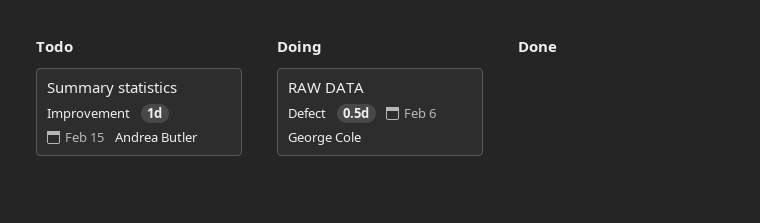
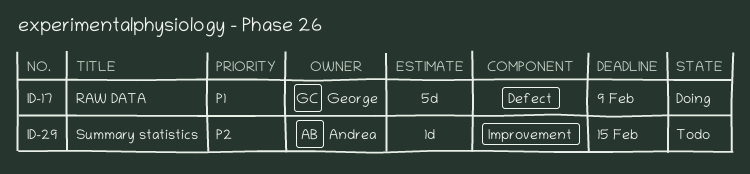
RAW DATA, estimate: 0.5d -> 5d
RAW DATA, due: Feb 6 -> Feb 9

